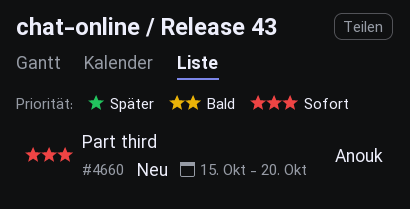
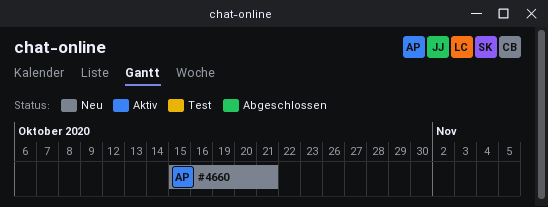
#4660, due: Oct 20 -> Oct 21

